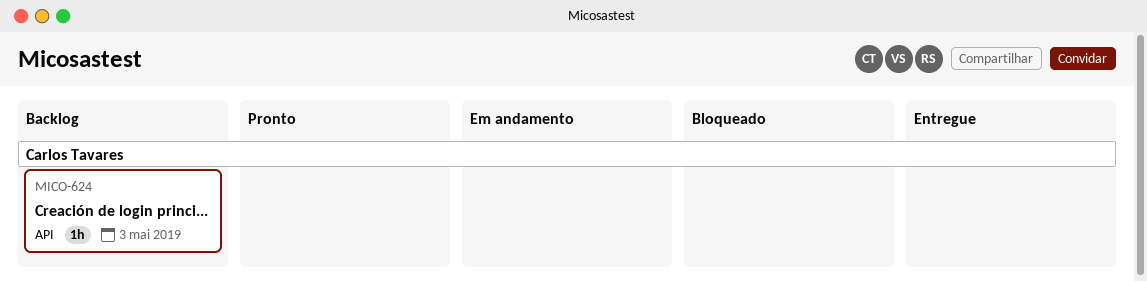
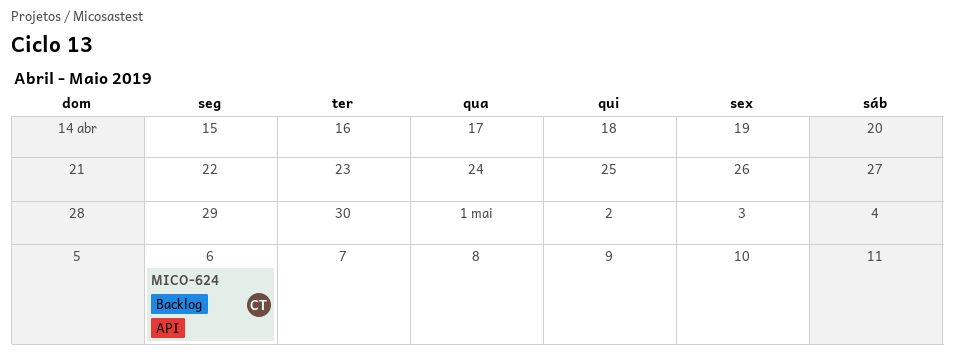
MICO-624, due: May 3 -> May 6

